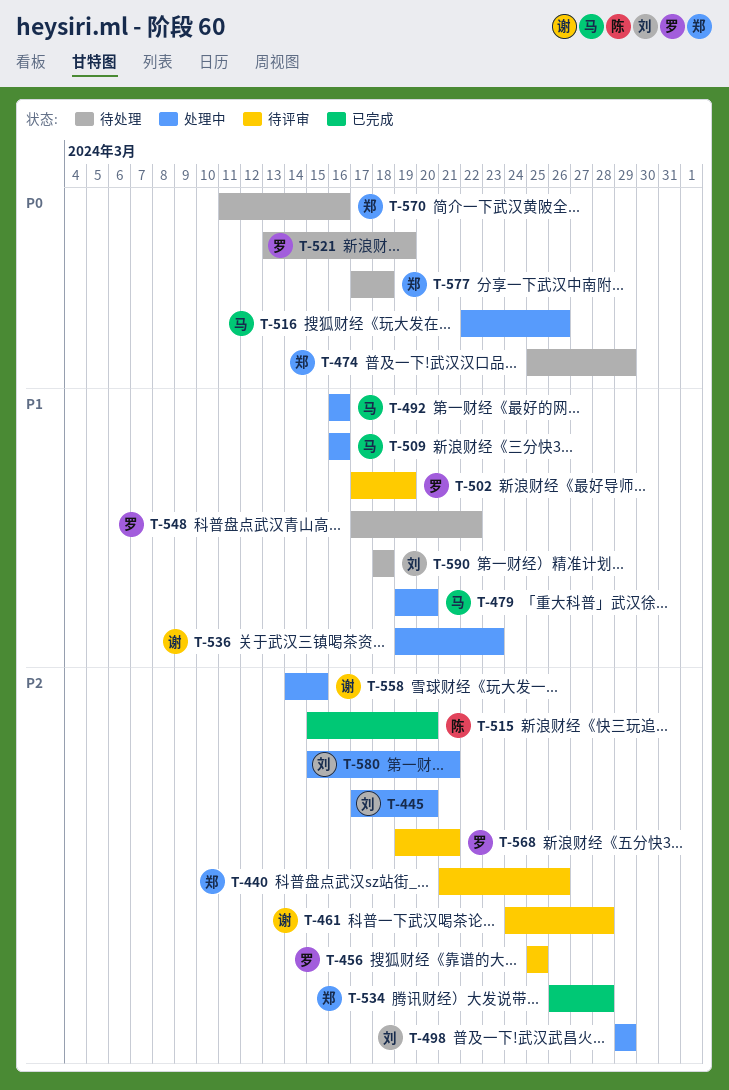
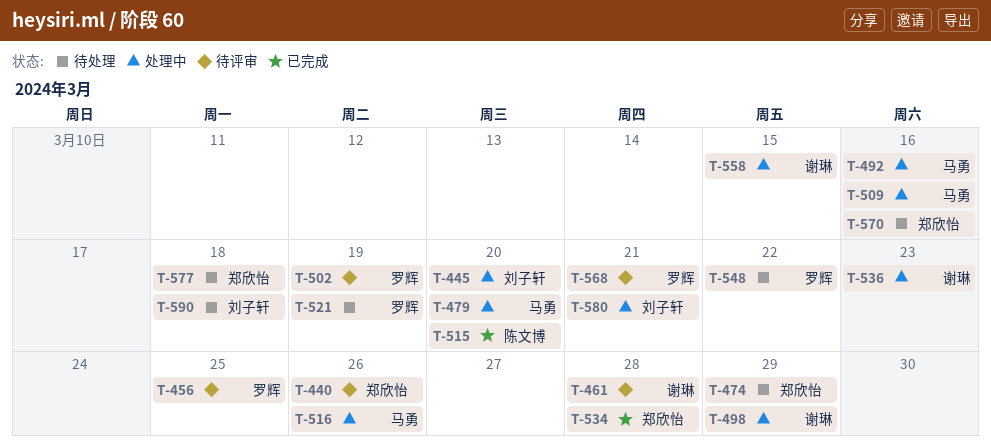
T-498, owner: 刘子轩 -> 谢琳

